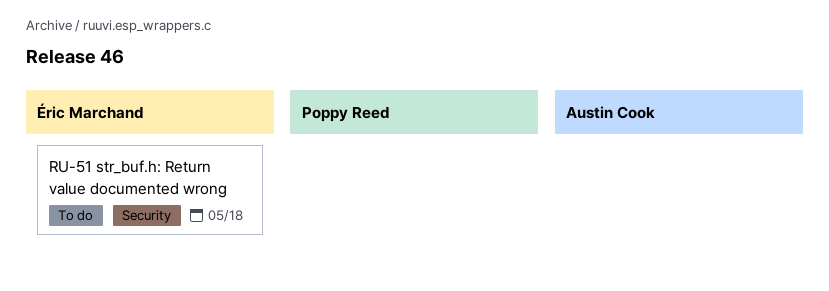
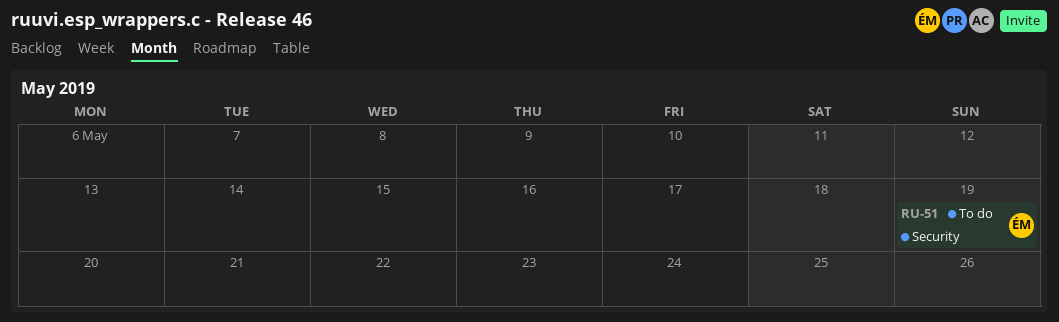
RU-51, due: May 18 -> May 19

